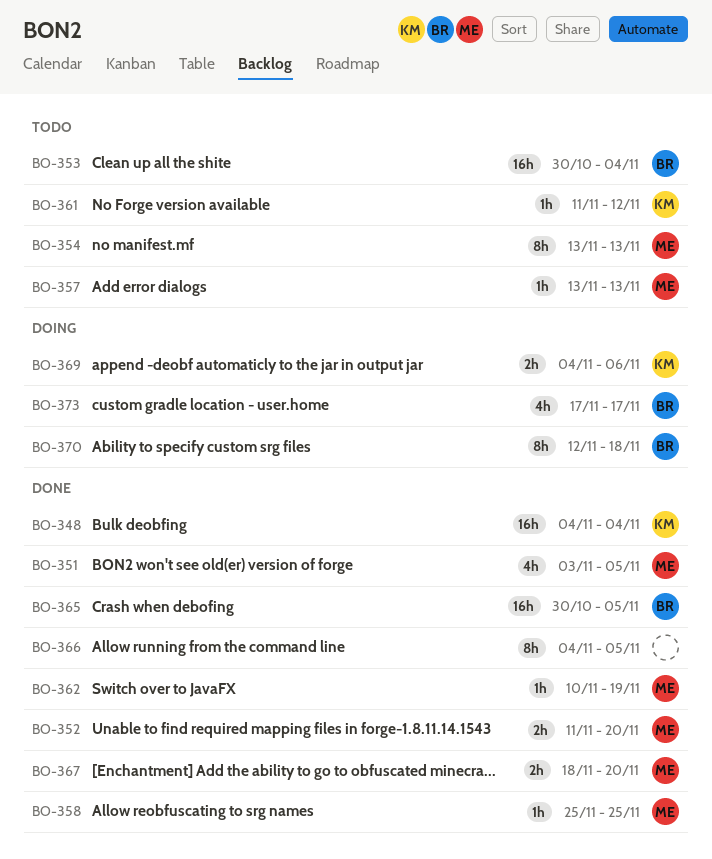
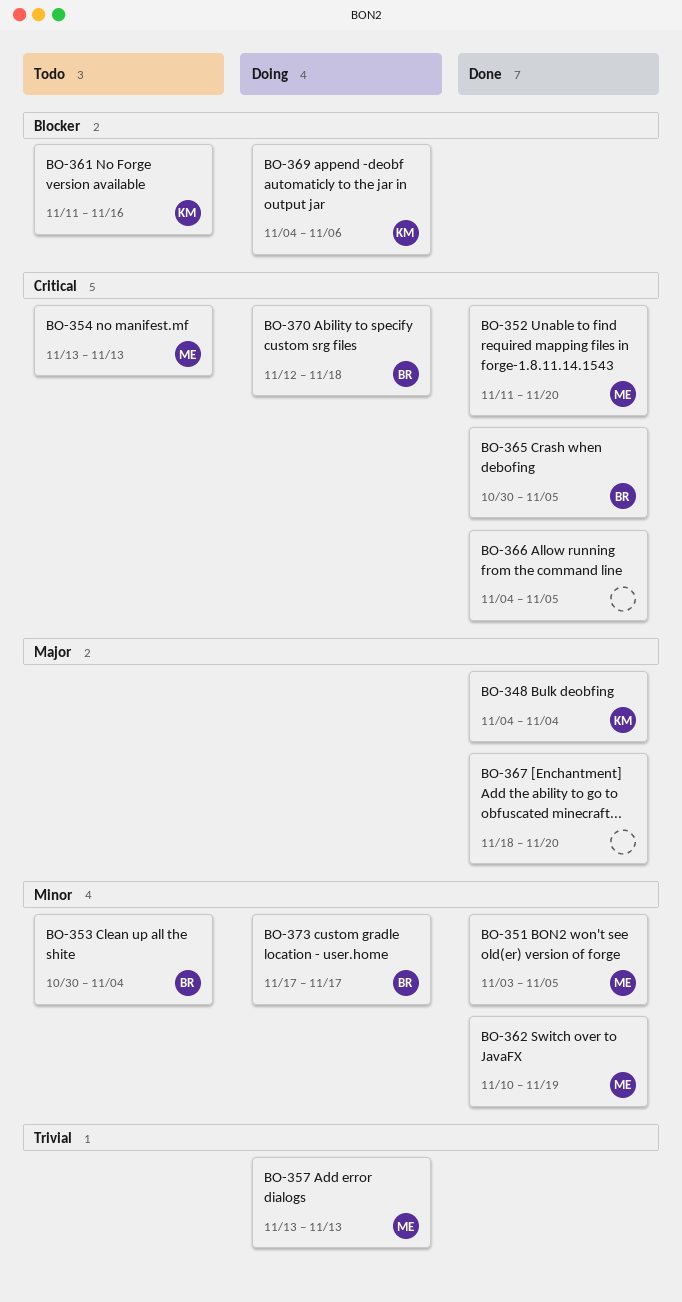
BO-357, status: Todo -> Doing
BO-358: present -> none
BO-361, due: Nov 12 -> Nov 16
BO-367, owner: ME -> none

